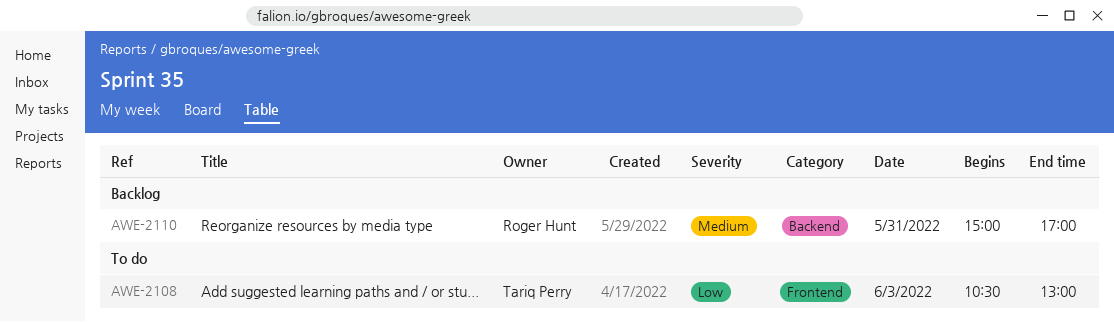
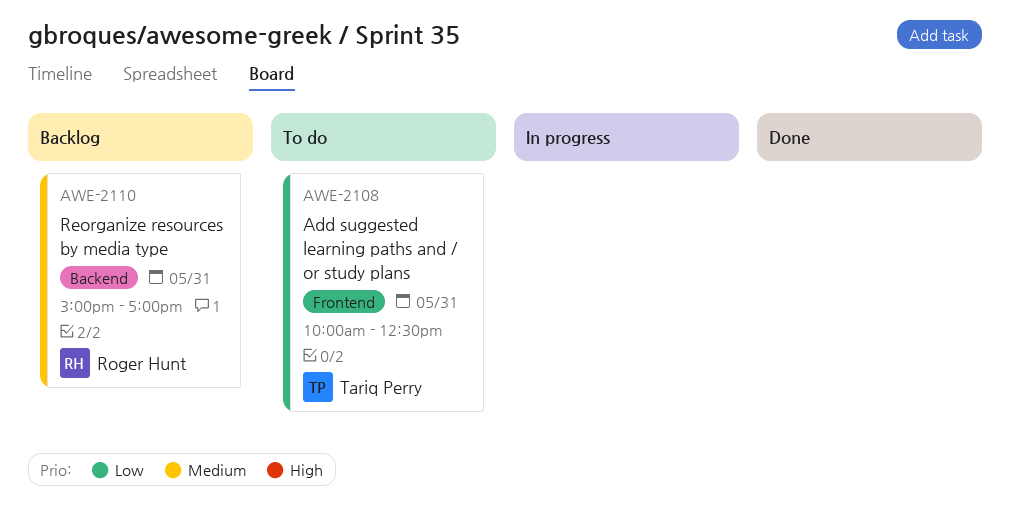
AWE-2108, day: Jun 3 -> May 31
AWE-2108, begins: 10:30 -> 10:00
AWE-2108, ends: 13:00 -> 12:30

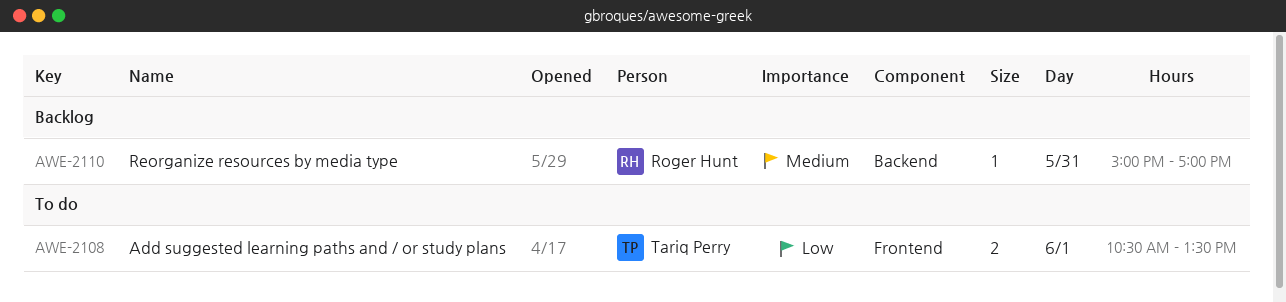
AWE-2108, day: May 31 -> Jun 1
AWE-2108, begins: 10:00 -> 10:30
AWE-2108, ends: 12:30 -> 13:30

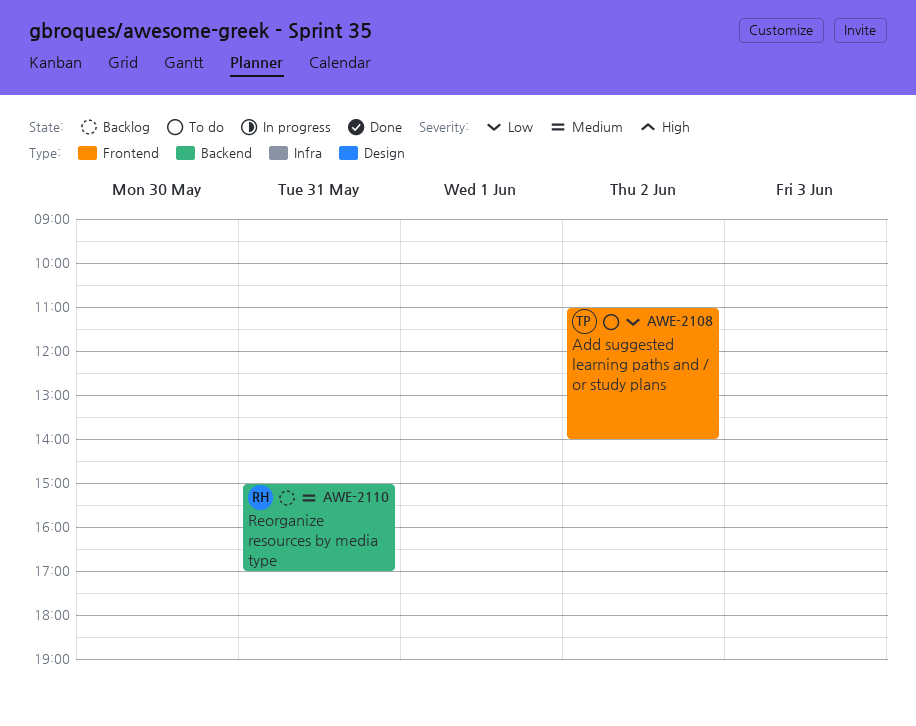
AWE-2108, day: Jun 1 -> Jun 2
AWE-2108, begins: 10:30 -> 11:00
AWE-2108, ends: 13:30 -> 14:00

